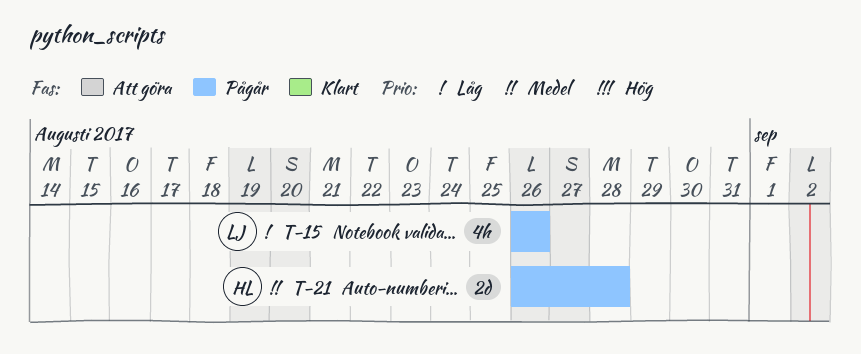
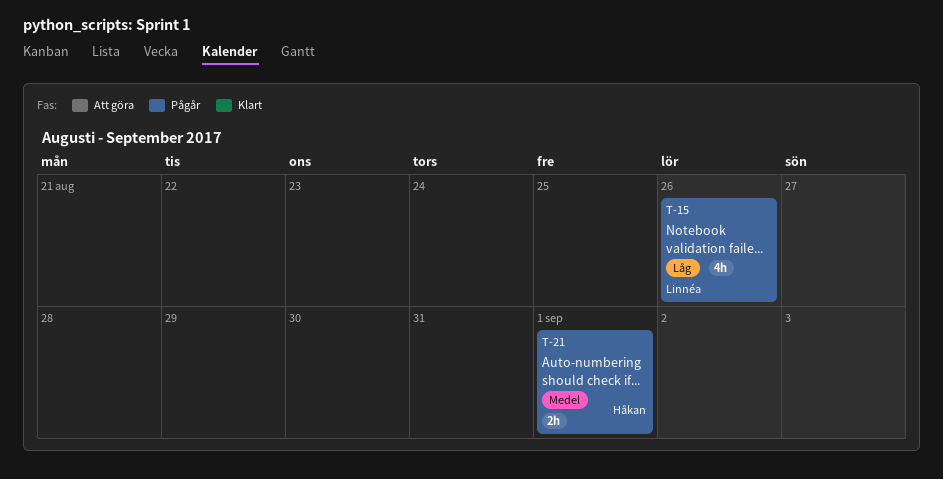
T-21, estimate: 2d -> 2h
T-21, due: Aug 28 -> Sep 1

